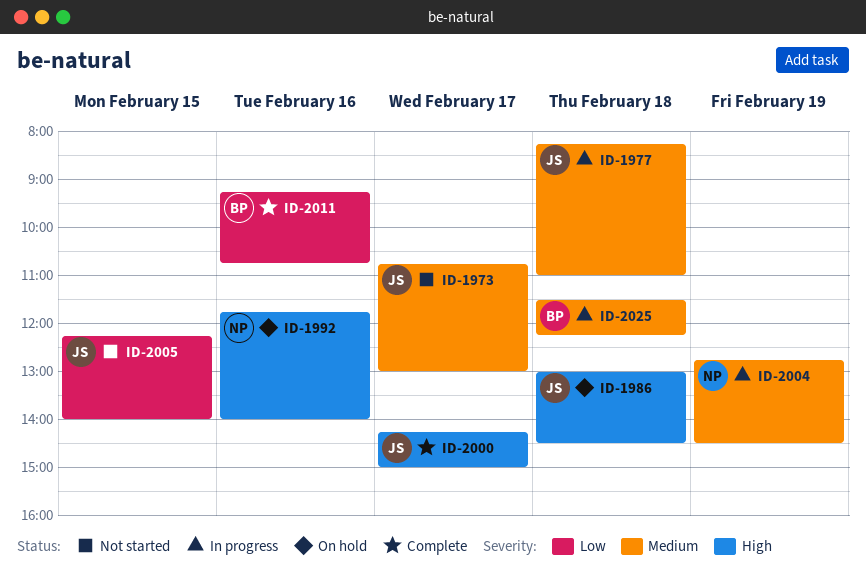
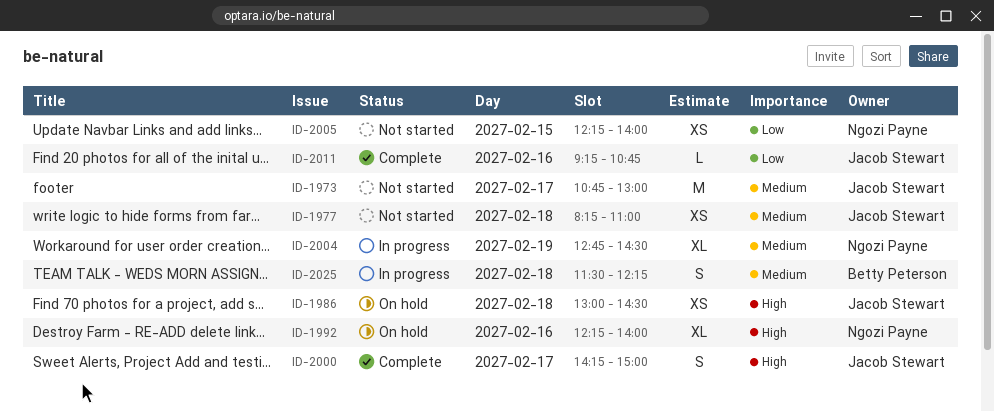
ID-1977, status: In progress -> Not started
ID-1992, begins: 11:45 -> 12:15
ID-2005, owner: Jacob Stewart -> Ngozi Payne
ID-2011, owner: Betty Peterson -> Jacob Stewart

